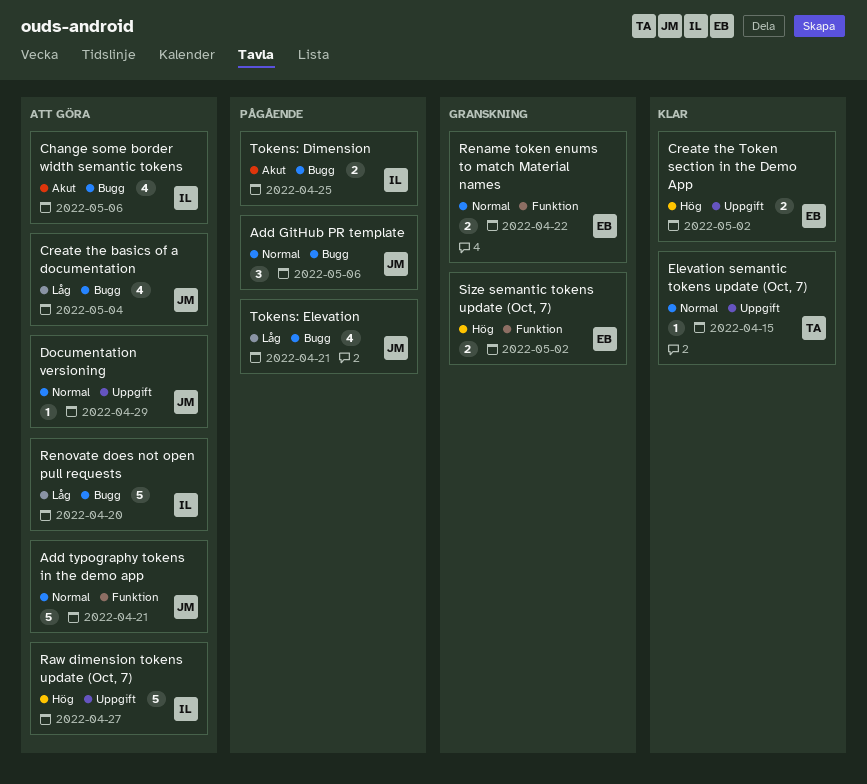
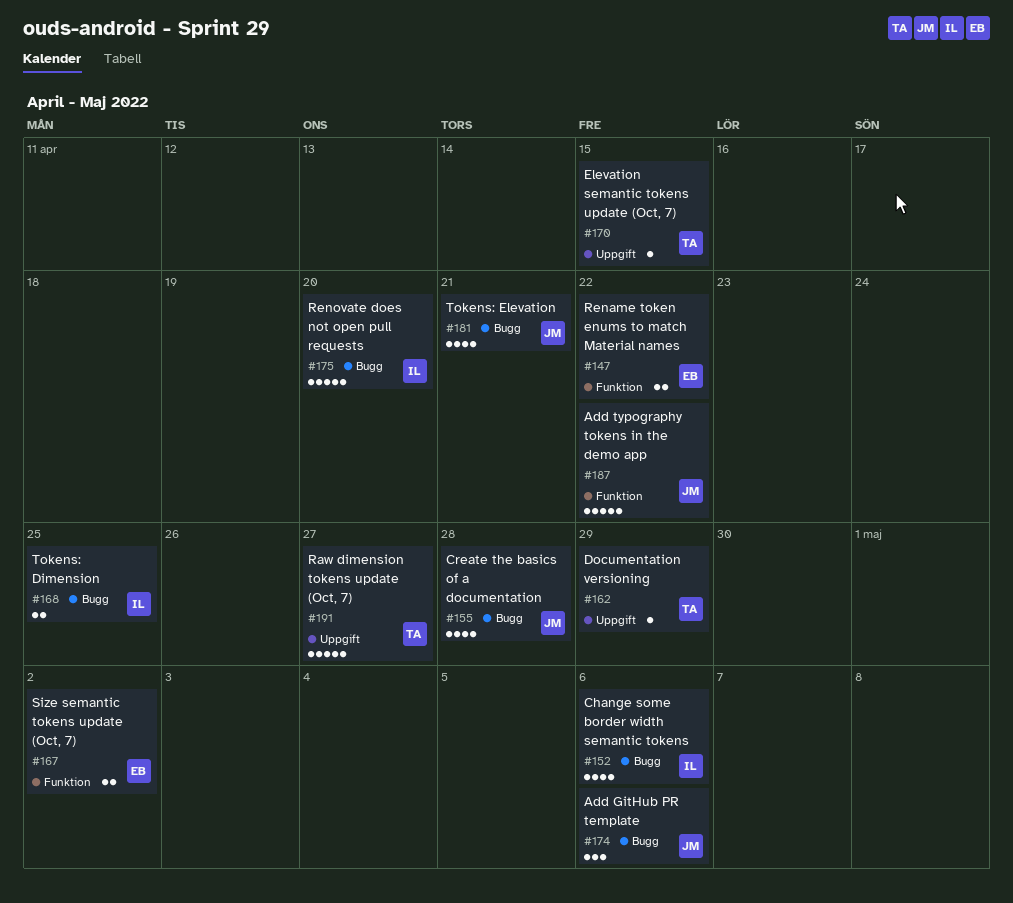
Add typography tokens in the demo app, due: Apr 21 -> Apr 22
Create the basics of a documentation, due: May 4 -> Apr 28
Create the Token section in the Demo App: present -> none
Documentation versioning, owner: JM -> TA
Raw dimension tokens update (Oct, 7), owner: IL -> TA

